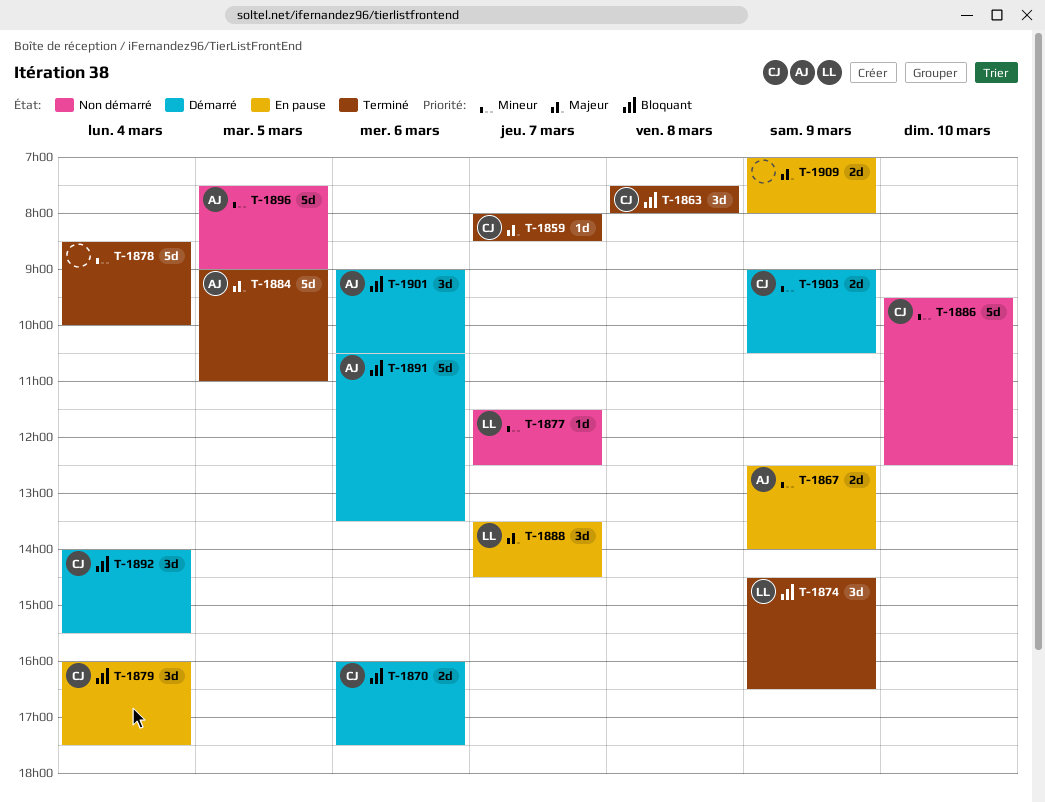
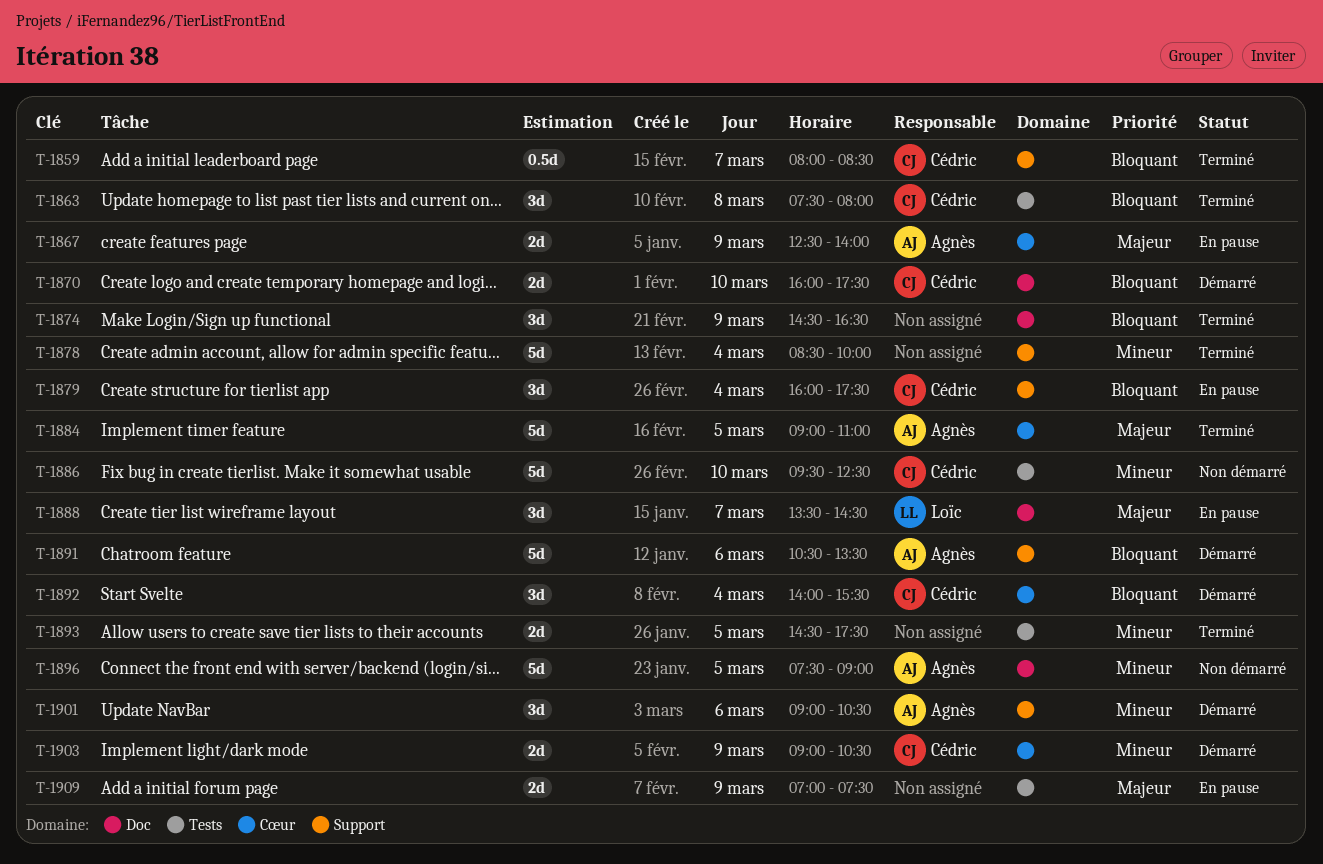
T-1859, priority: Majeur -> Bloquant
T-1859, estimate: 1d -> 0.5d
T-1867, priority: Mineur -> Majeur
T-1870, day: Mar 6 -> Mar 10
T-1874, owner: Loïc -> none
T-1877: present -> none
T-1893: none -> present
T-1901, priority: Bloquant -> Mineur
T-1909, ends: 08:00 -> 07:30

